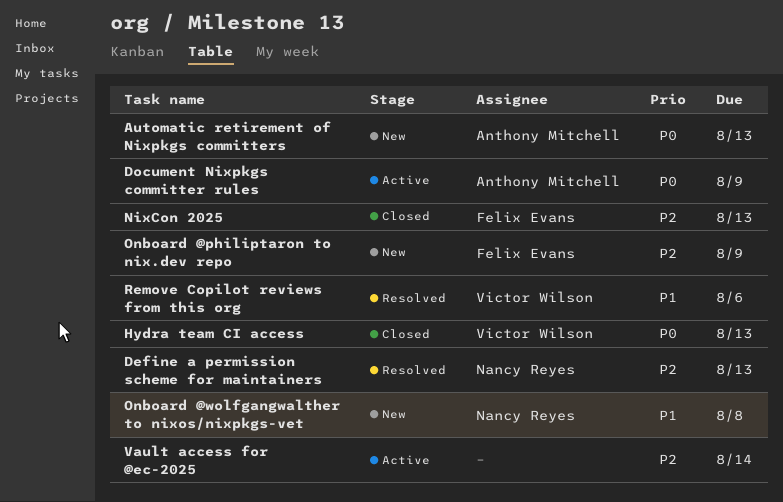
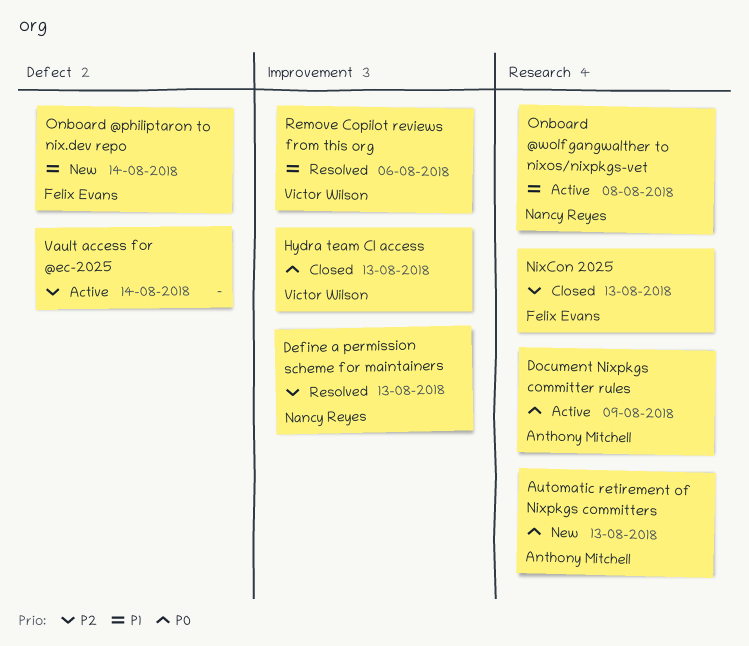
Onboard @philiptaron to nix.dev repo, priority: P2 -> P1
Onboard @philiptaron to nix.dev repo, due: Aug 9 -> Aug 14
Onboard @wolfgangwalther to nixos/nixpkgs-vet, status: New -> Active

